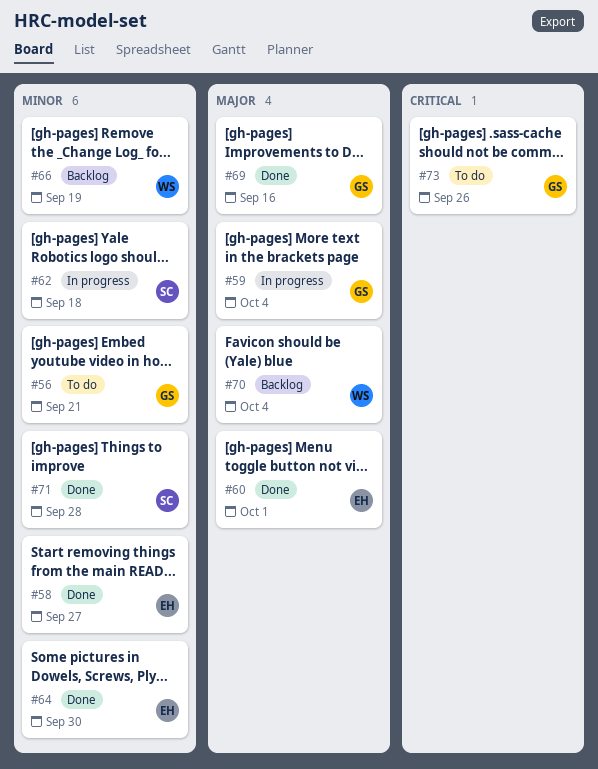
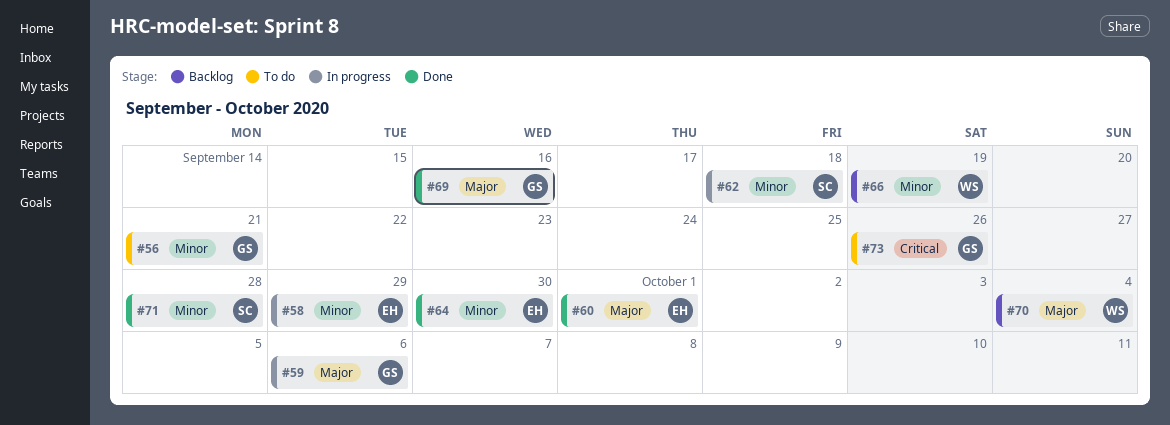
#58, status: Done -> In progress
#58, due: Sep 27 -> Sep 29
#59, due: Oct 4 -> Oct 6

